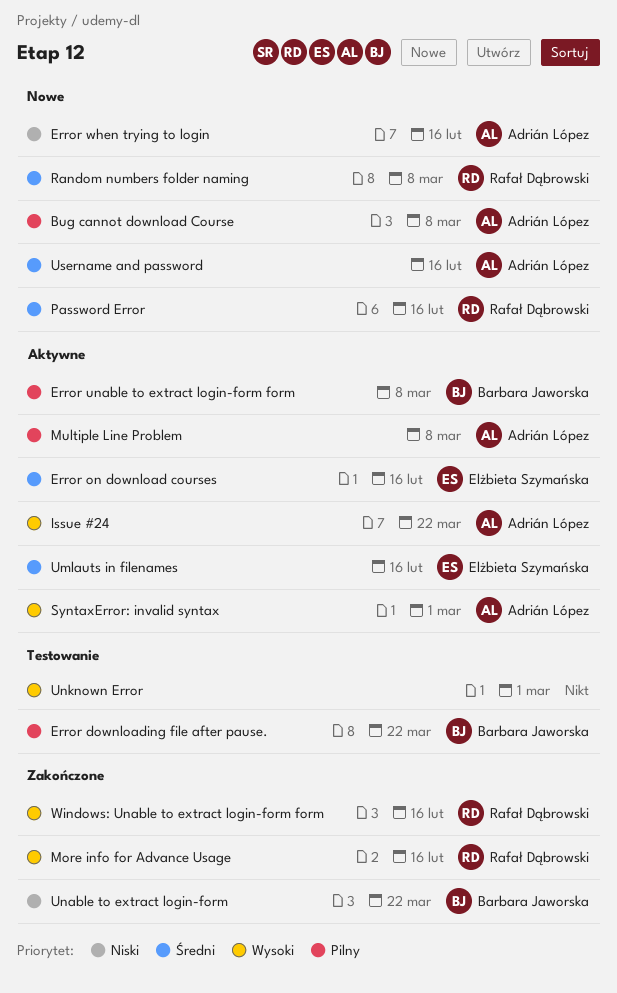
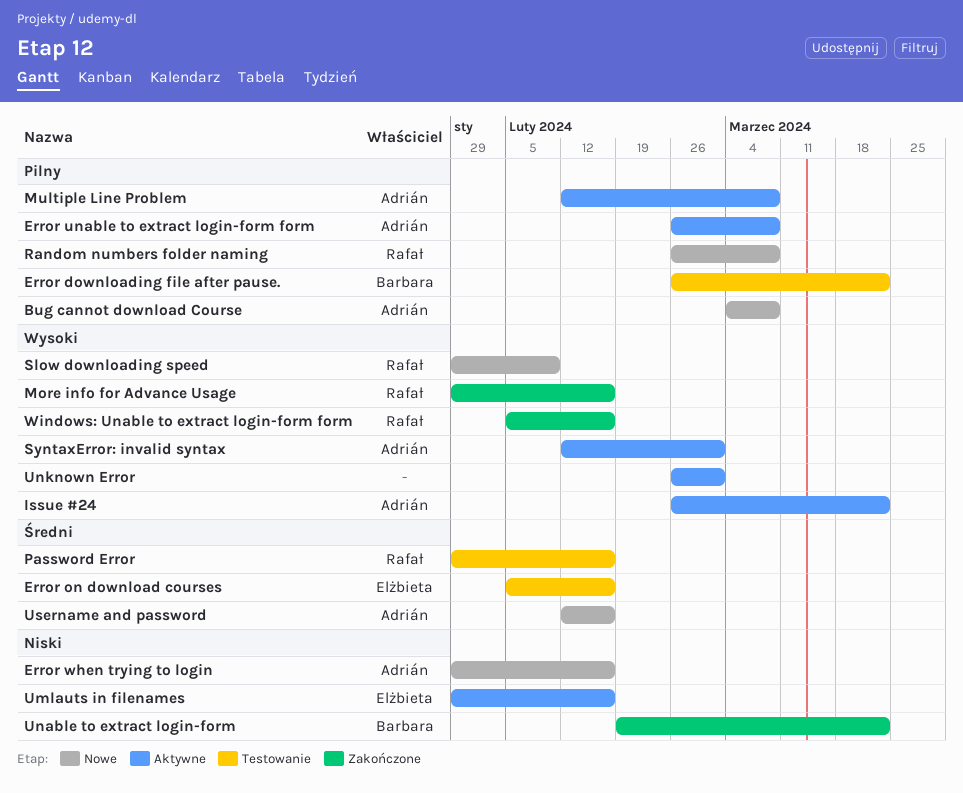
Error on download courses, status: Aktywne -> Testowanie
Error unable to extract login-form form, owner: Barbara Jaworska -> Adrián López
Password Error, status: Nowe -> Testowanie
Random numbers folder naming, priority: Średni -> Pilny
Slow downloading speed: none -> present
Umlauts in filenames, priority: Średni -> Niski
Unknown Error, status: Testowanie -> Aktywne

